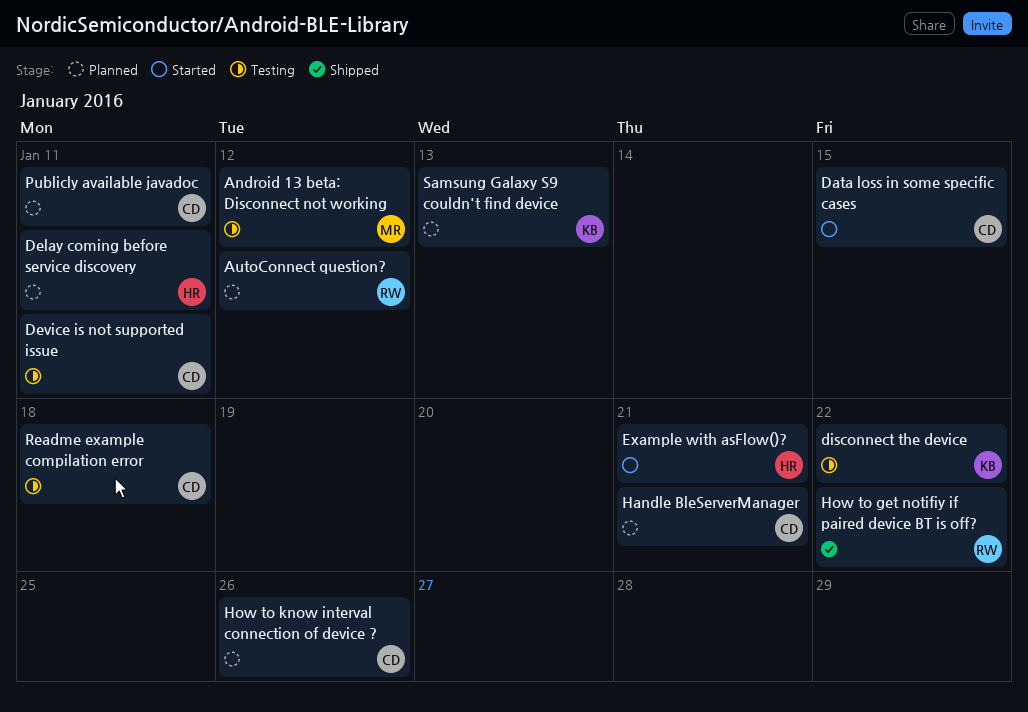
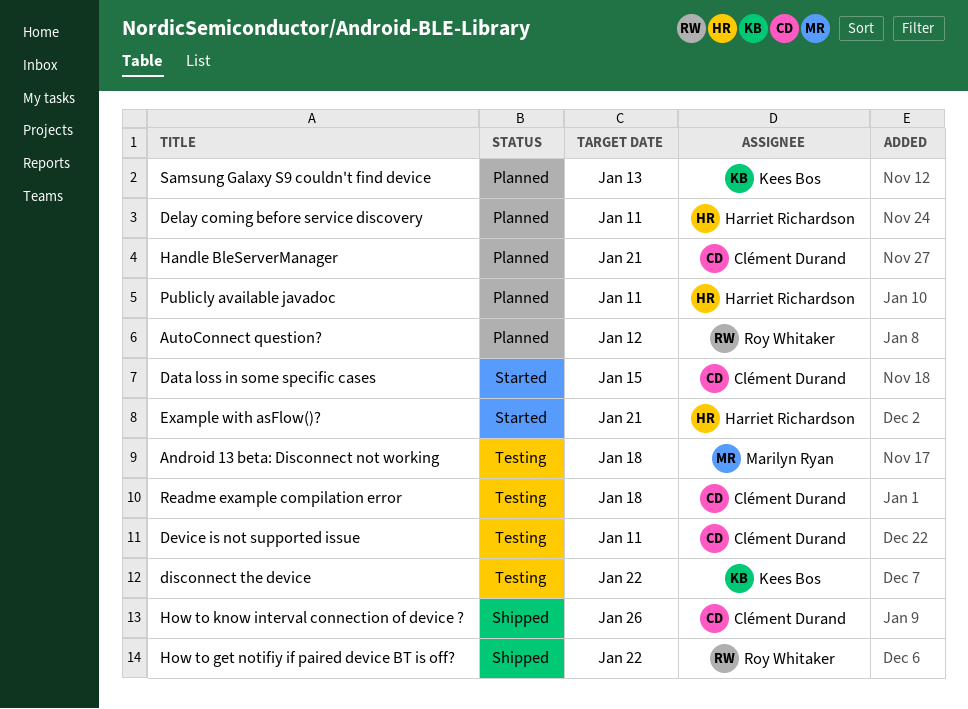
Android 13 beta: Disconnect not working, due: Jan 12 -> Jan 18
How to know interval connection of device ?, status: Planned -> Shipped
Publicly available javadoc, owner: Clément Durand -> Harriet Richardson

